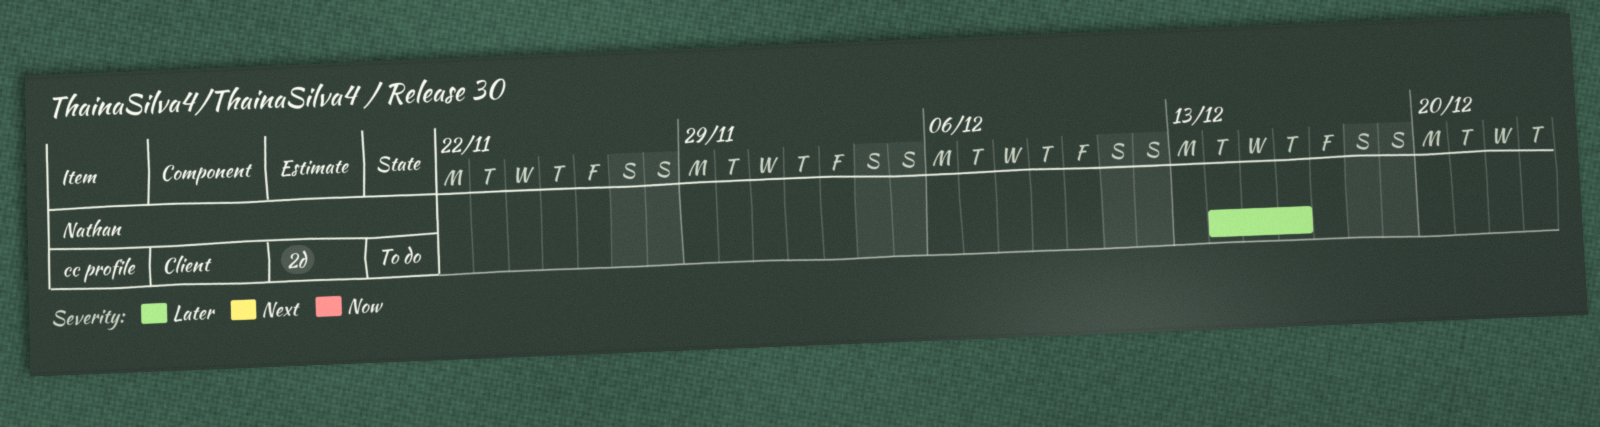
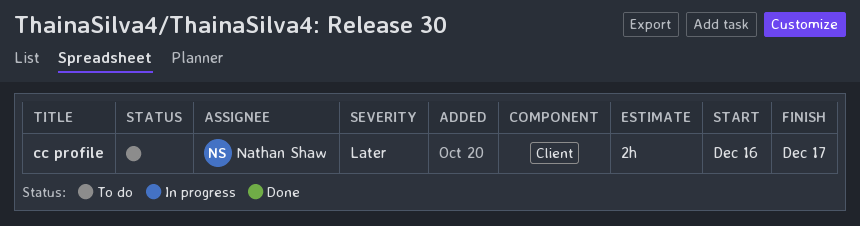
cc profile, estimate: 2d -> 2h
cc profile, start: Dec 14 -> Dec 16
cc profile, due: Dec 16 -> Dec 17

